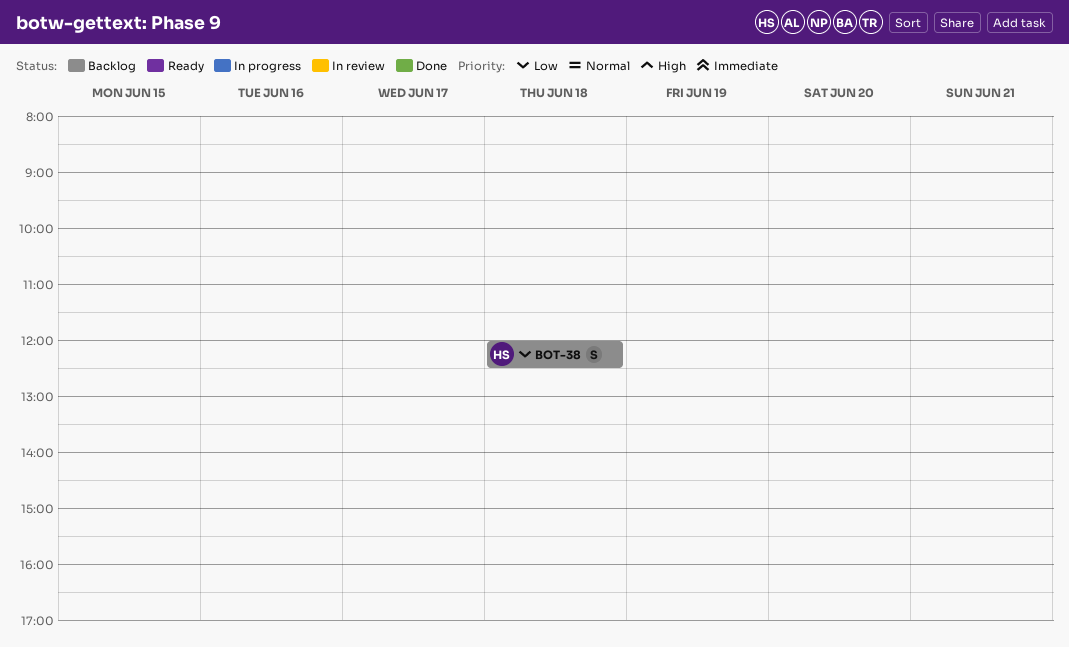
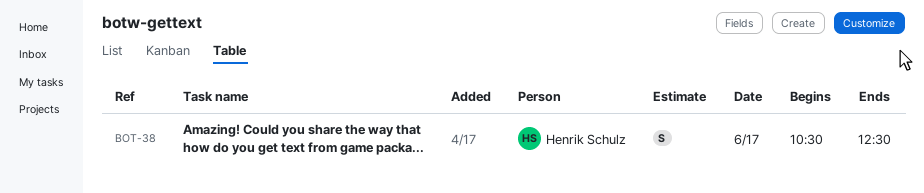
BOT-38, day: Jun 18 -> Jun 17
BOT-38, begins: 12:00 -> 10:30

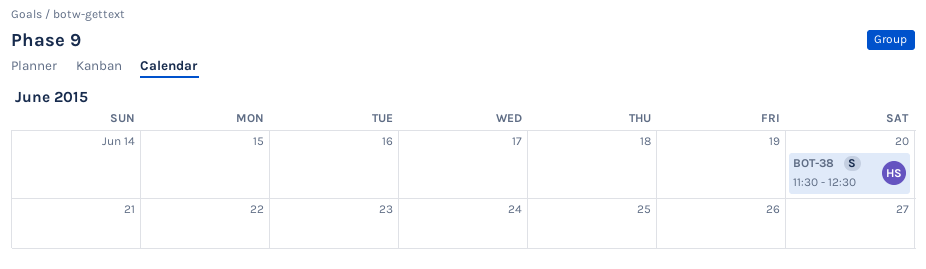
BOT-38, day: Jun 17 -> Jun 20
BOT-38, begins: 10:30 -> 11:30

